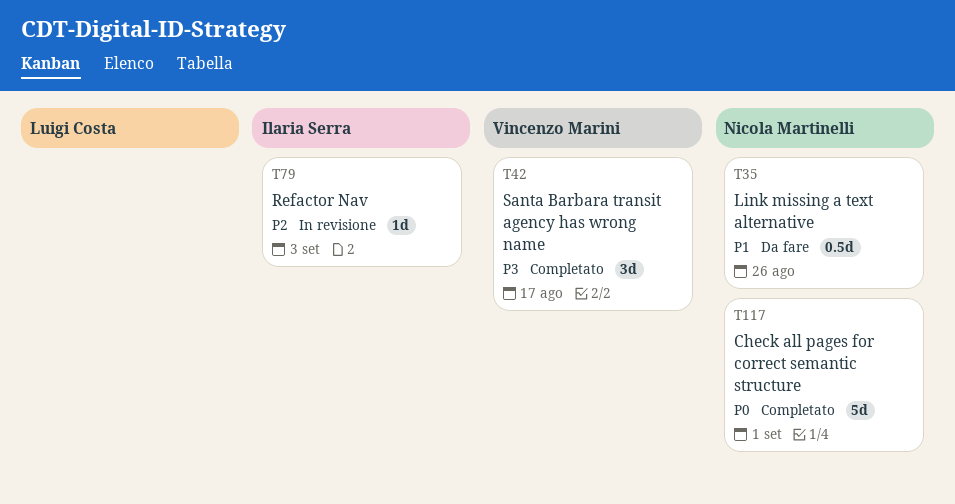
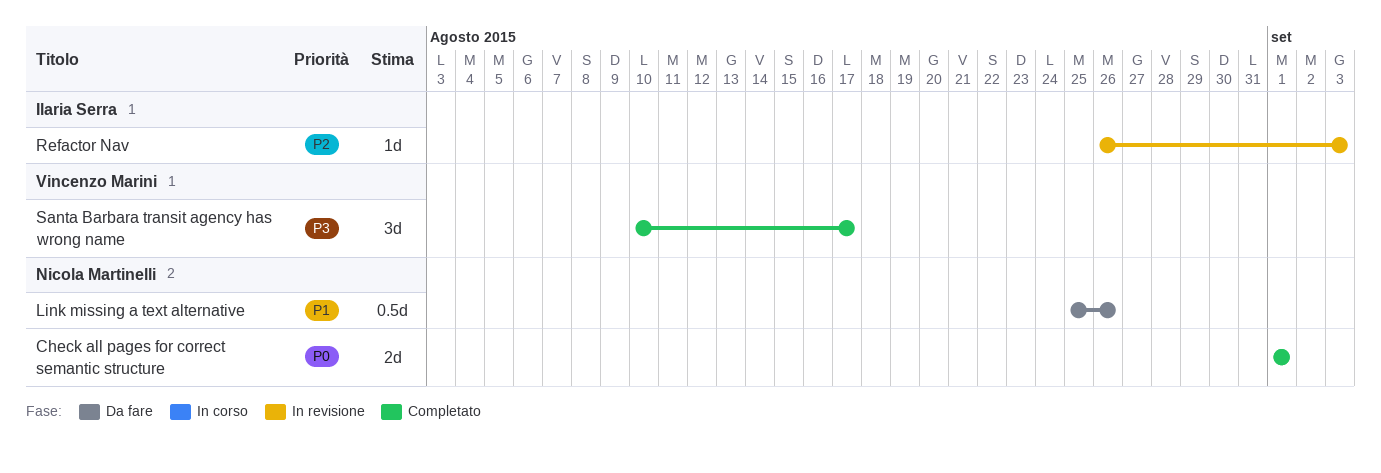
Check all pages for correct semantic structure, estimate: 5d -> 2d

